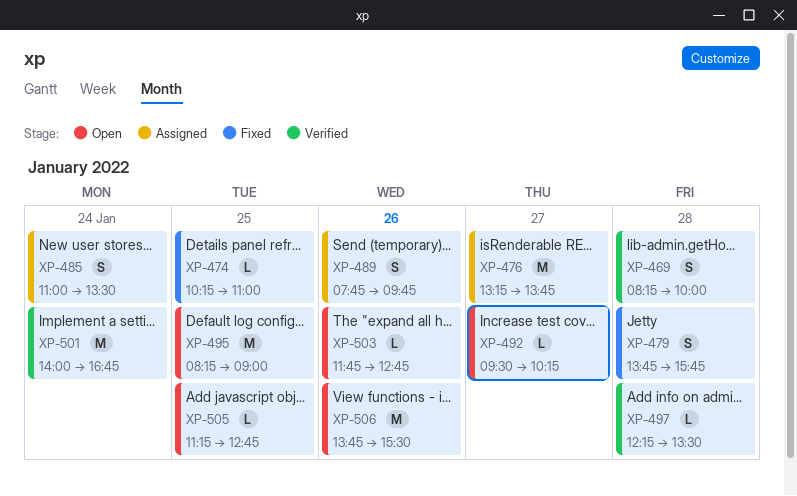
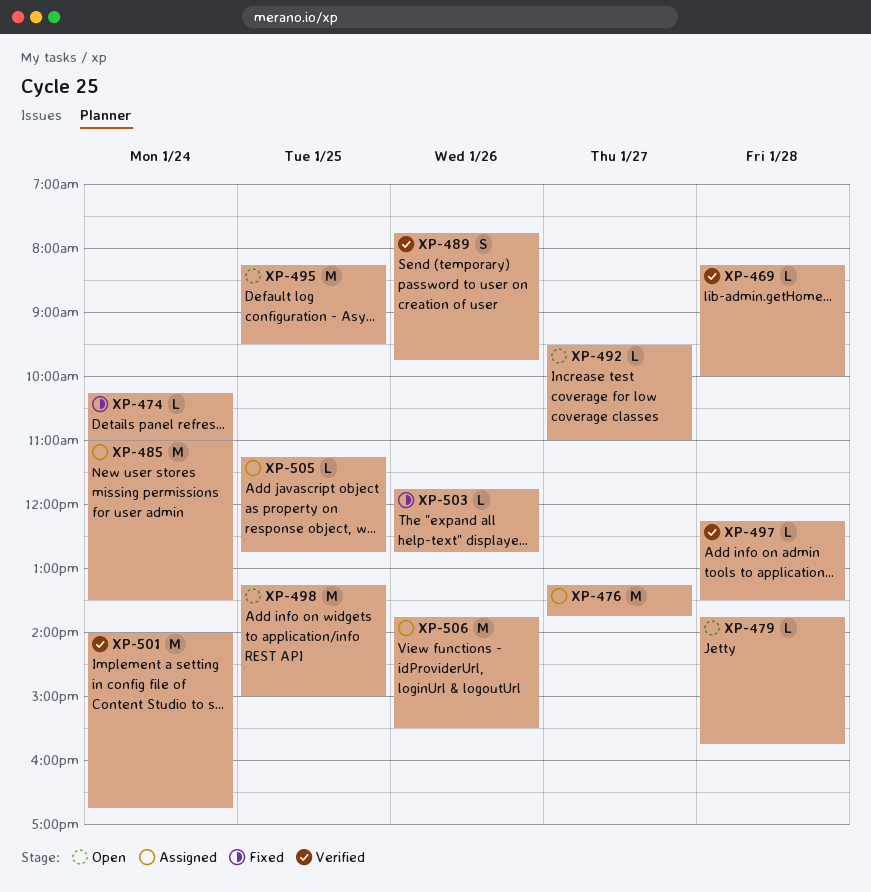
XP-469, estimate: S -> L
XP-474, day: Jan 25 -> Jan 24
XP-479, status: Fixed -> Open
XP-479, estimate: S -> L
XP-485, estimate: S -> M
XP-489, status: Assigned -> Verified
XP-492, ends: 10:15 -> 11:00
XP-495, ends: 09:00 -> 09:30
XP-498: none -> present
XP-503, status: Open -> Fixed
XP-505, status: Open -> Assigned
XP-506, status: Open -> Assigned

